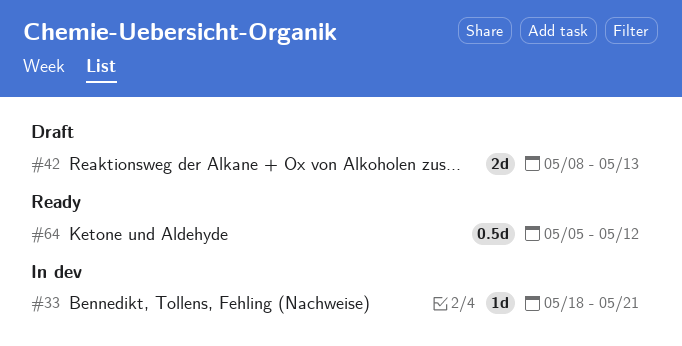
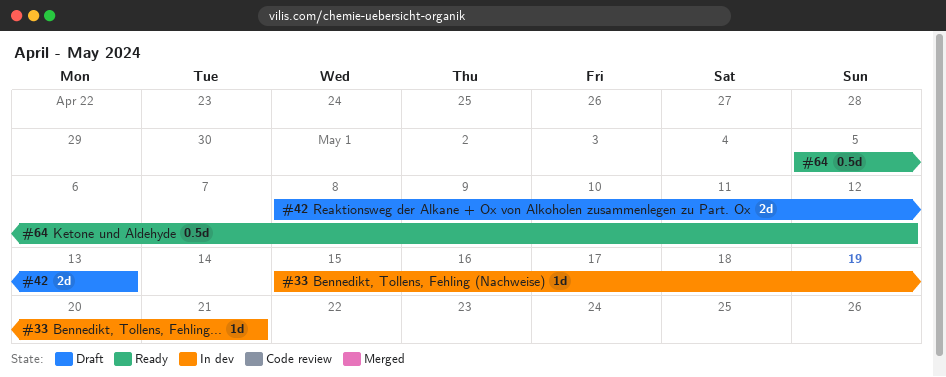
#33, start: May 18 -> May 15

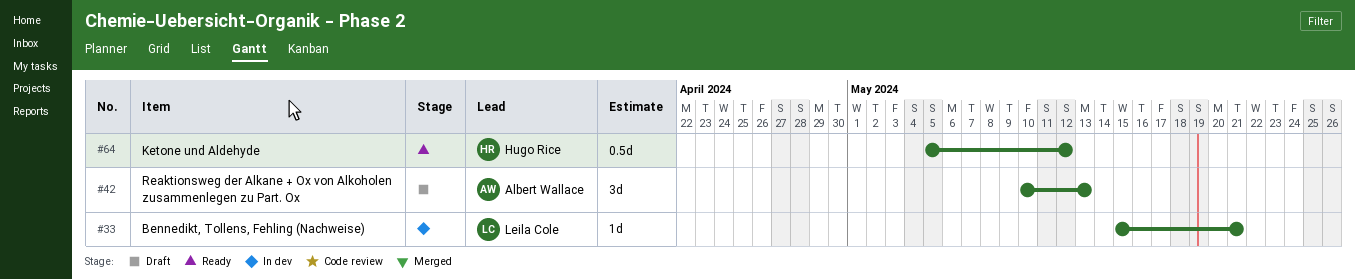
#42, estimate: 2d -> 3d
#42, start: May 8 -> May 10

